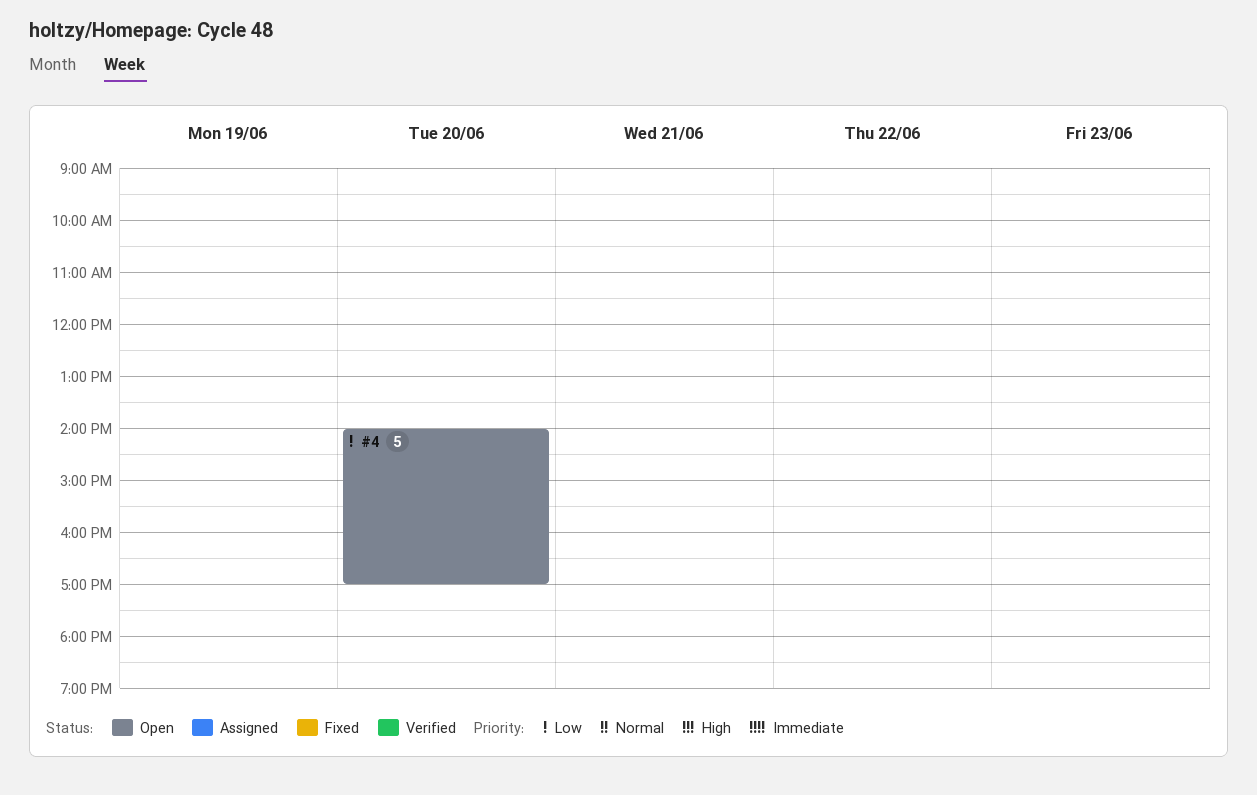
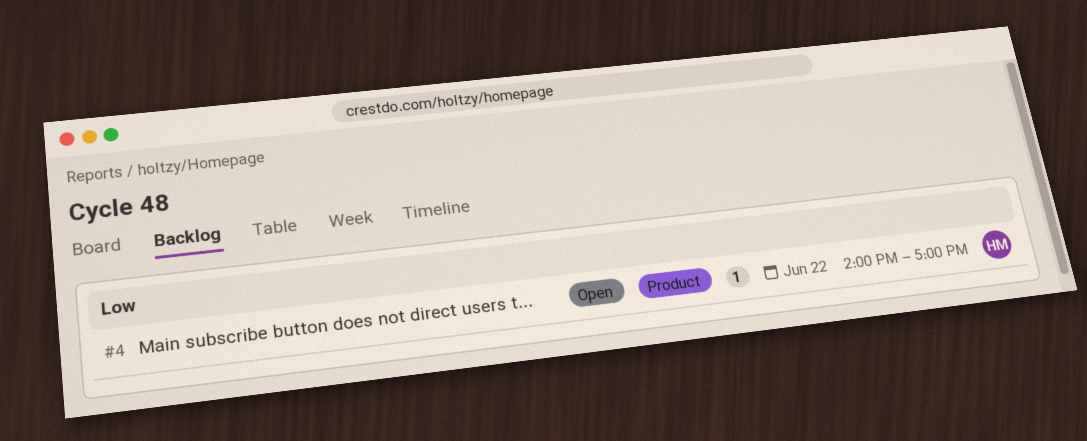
#4, estimate: 5 -> 1
#4, day: Jun 20 -> Jun 22

